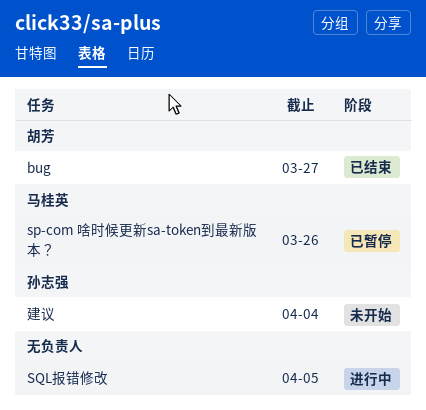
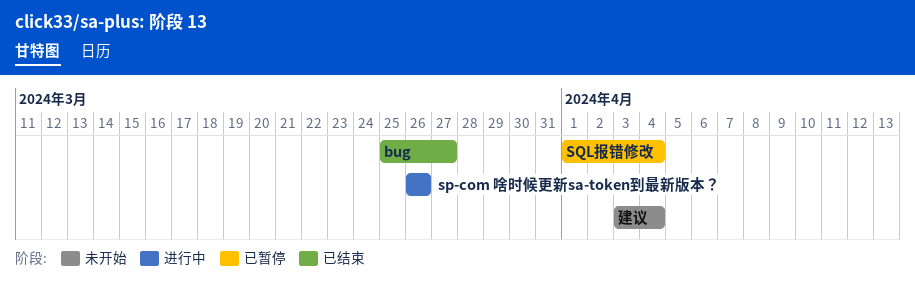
sp-com 啥时候更新sa-token到最新版本？, status: 已暂停 -> 进行中
SQL报错修改, status: 进行中 -> 已暂停
SQL报错修改, due: Apr 5 -> Apr 4

